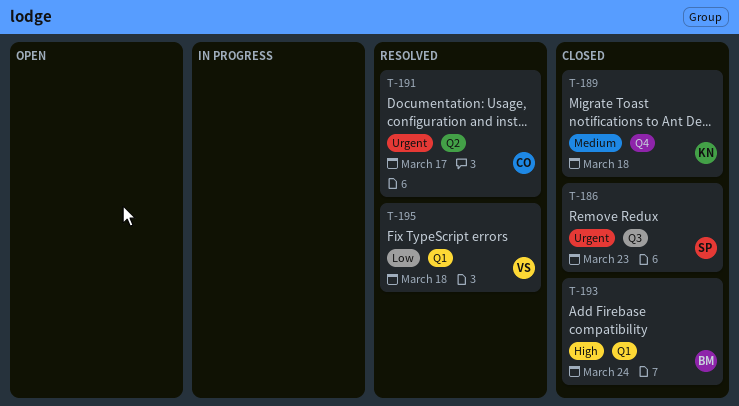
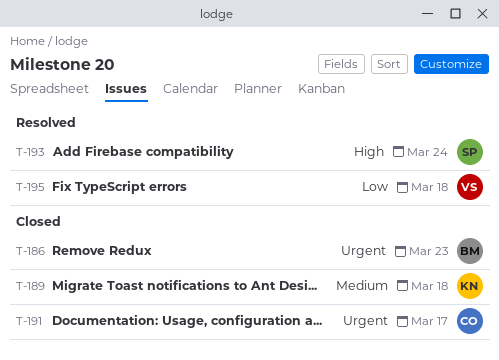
T-186, owner: SP -> BM
T-191, status: Resolved -> Closed
T-193, status: Closed -> Resolved
T-193, owner: BM -> SP

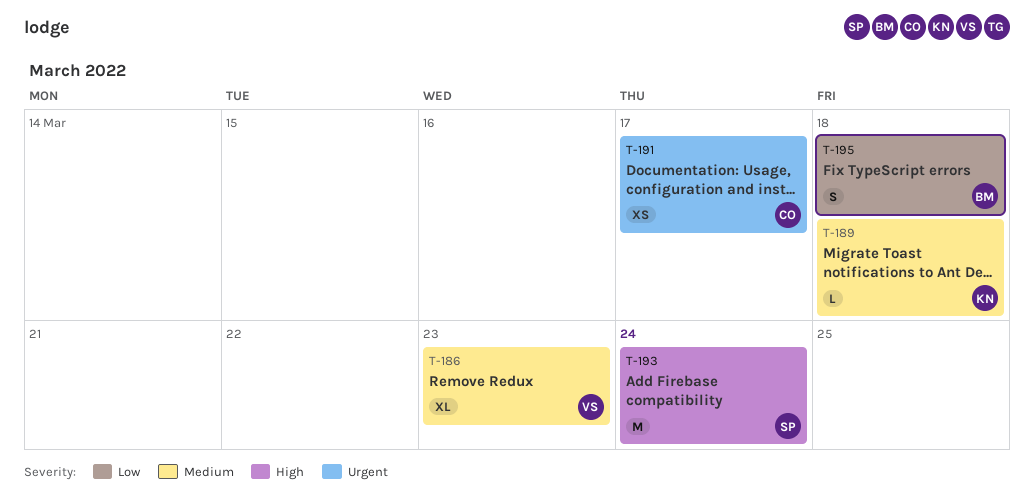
T-186, owner: BM -> VS
T-186, priority: Urgent -> Medium
T-195, owner: VS -> BM

